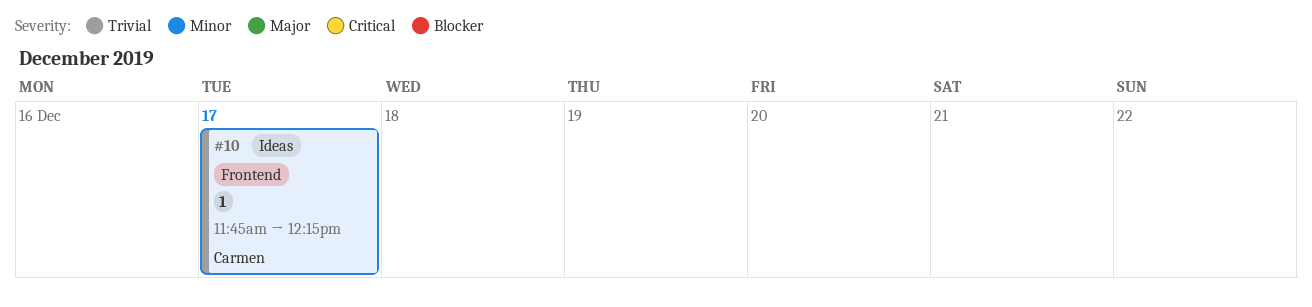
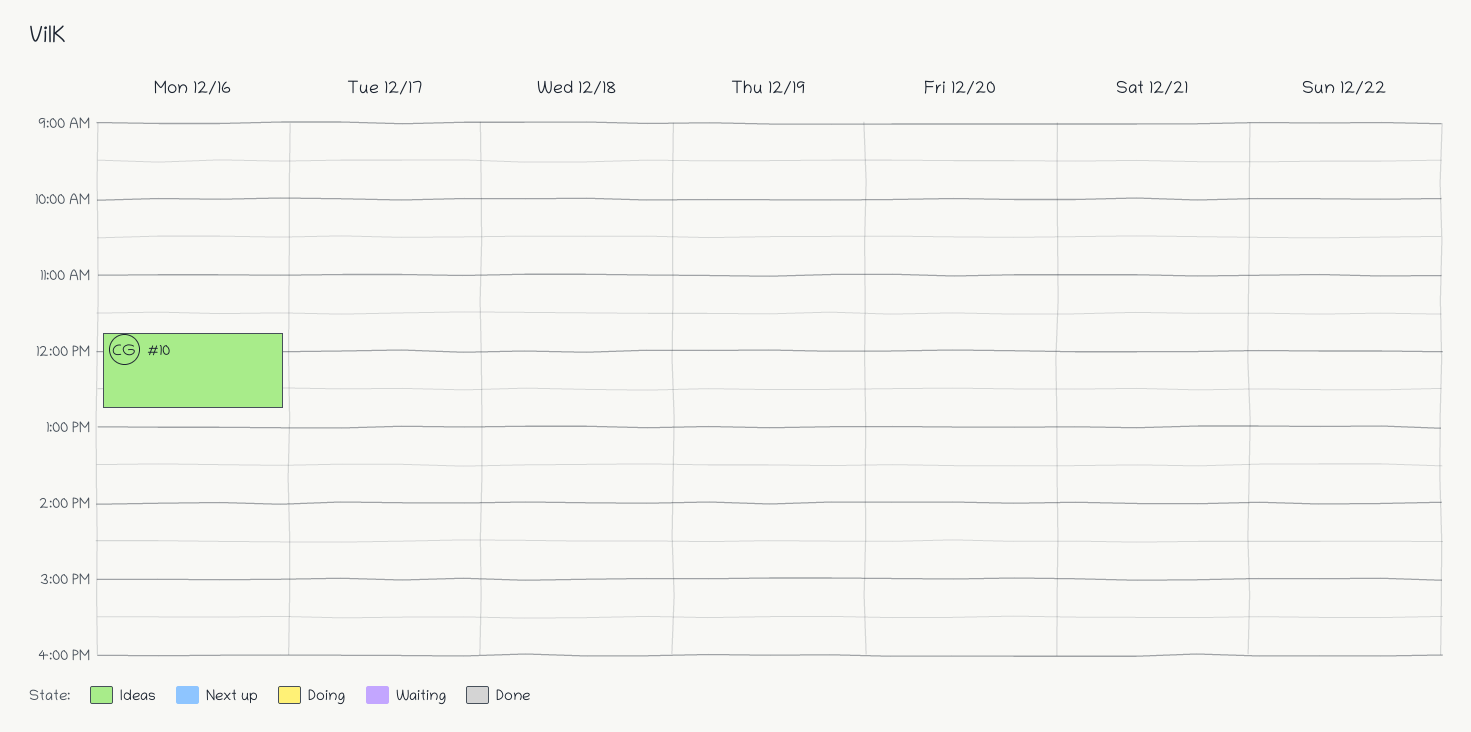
#10, day: Dec 17 -> Dec 16
#10, ends: 12:15 -> 12:45

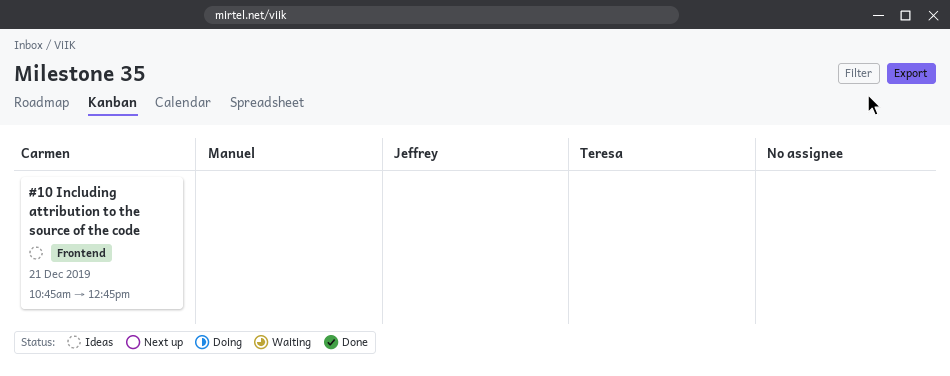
#10, day: Dec 16 -> Dec 21
#10, begins: 11:45 -> 10:45

